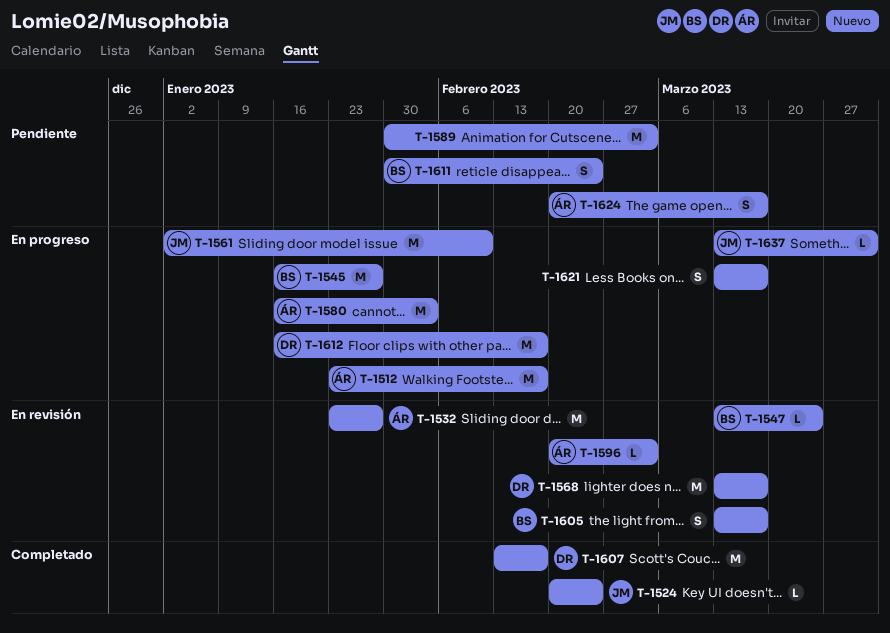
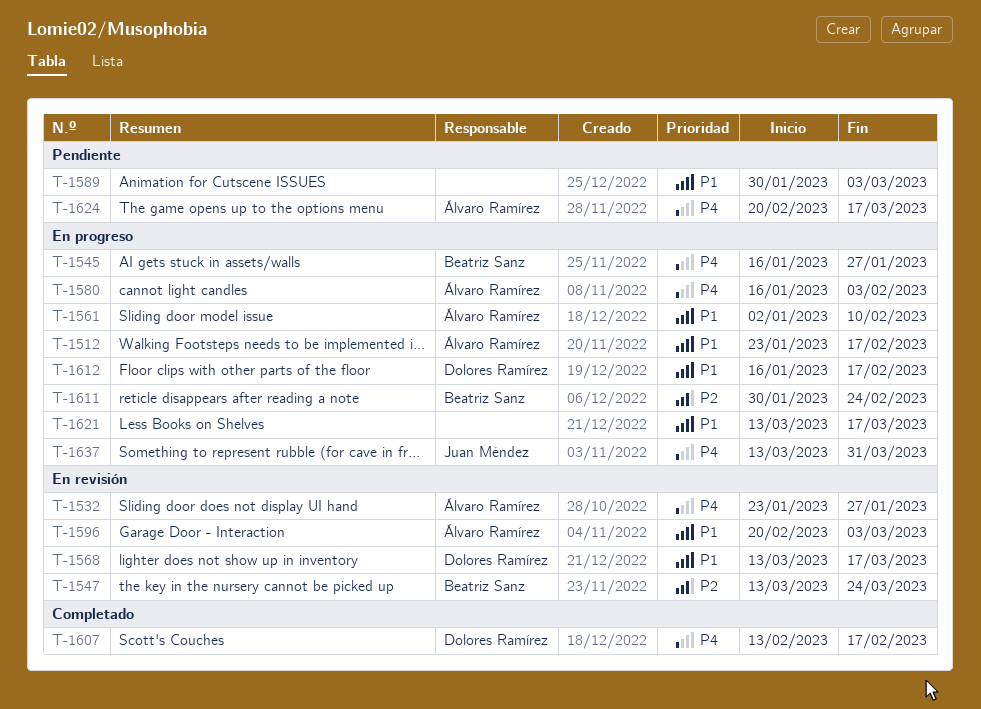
T-1524: present -> none
T-1561, owner: Juan Méndez -> Álvaro Ramírez
T-1605: present -> none
T-1611, status: Pendiente -> En progreso

